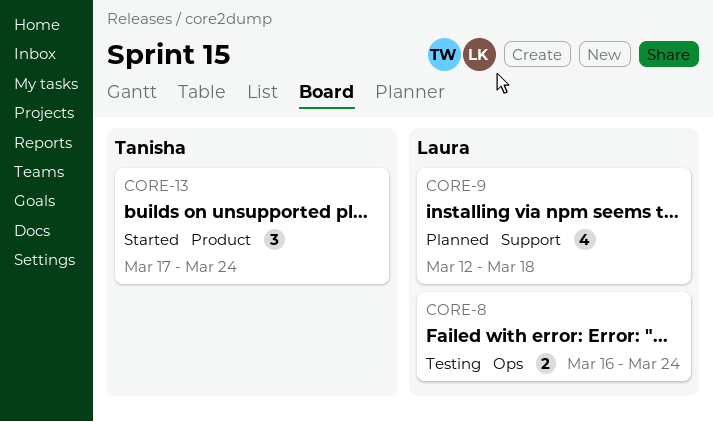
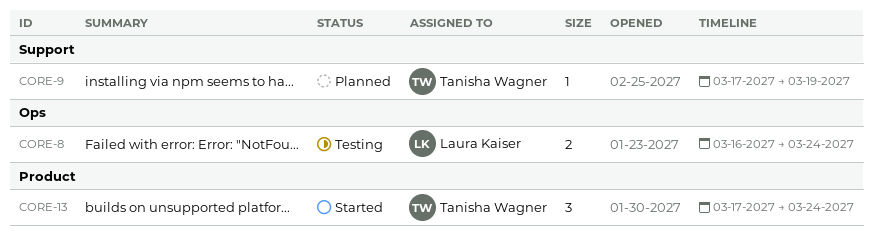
CORE-9, owner: Laura Kaiser -> Tanisha Wagner
CORE-9, estimate: 4 -> 1
CORE-9, start: Mar 12 -> Mar 17
CORE-9, due: Mar 18 -> Mar 19

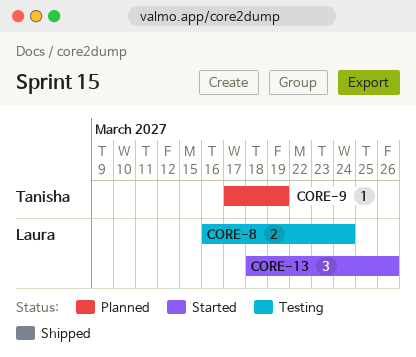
CORE-13, owner: Tanisha Wagner -> Laura Kaiser
CORE-13, start: Mar 17 -> Mar 18
CORE-13, due: Mar 24 -> Mar 26

